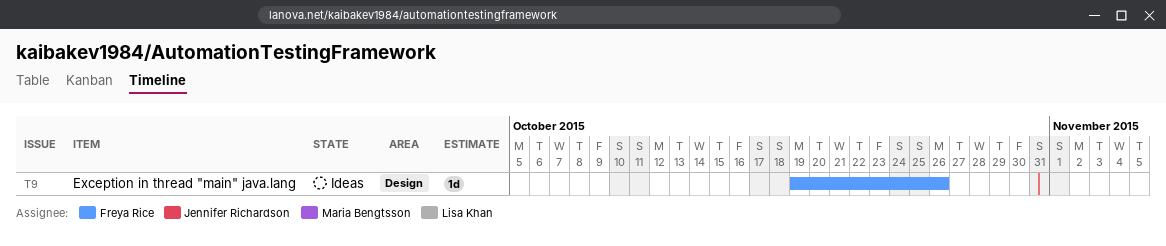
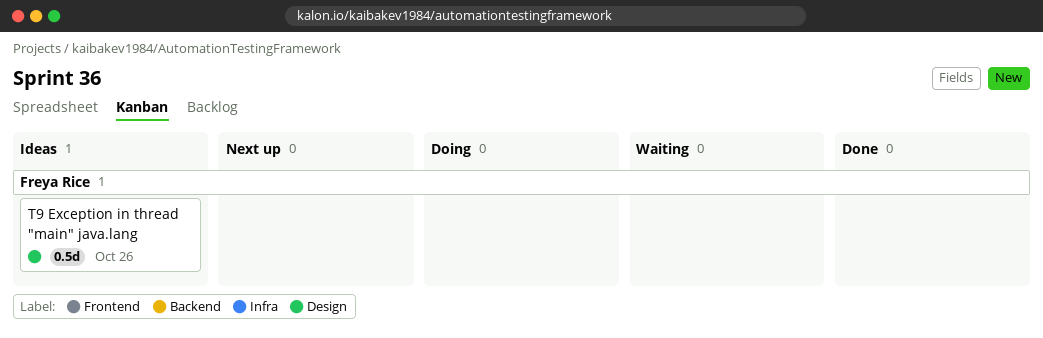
T9, estimate: 1d -> 0.5d

